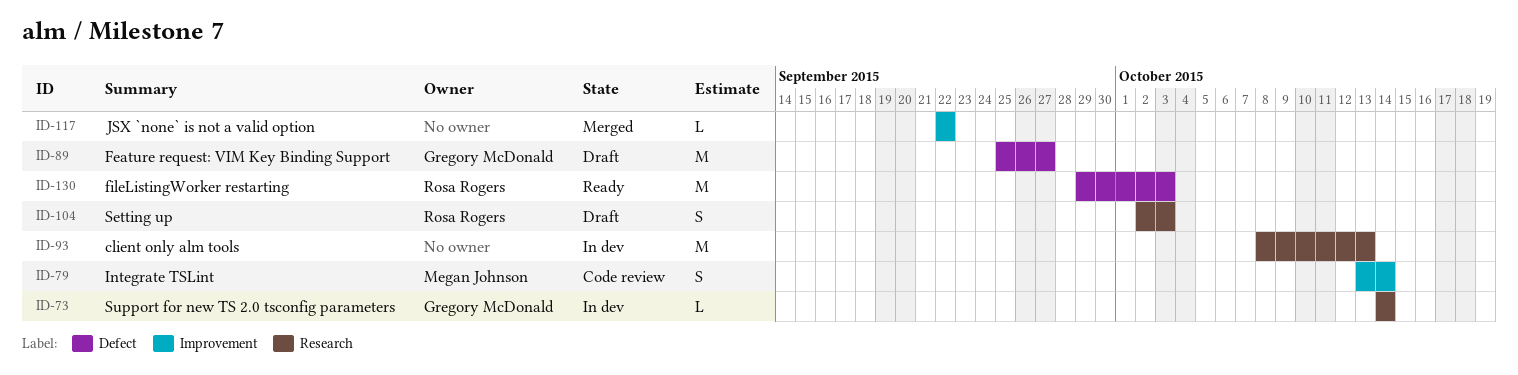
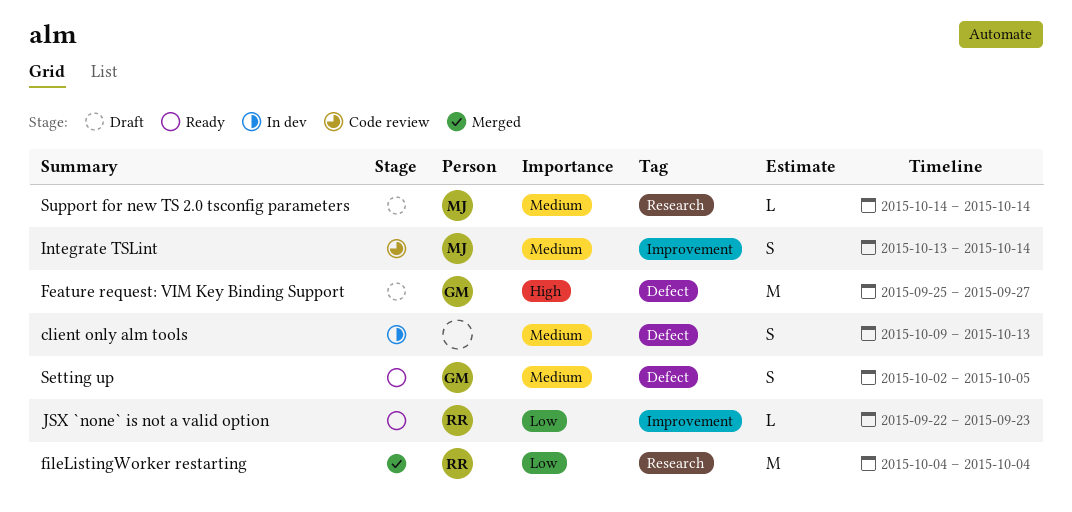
client only alm tools, label: Research -> Defect
client only alm tools, estimate: M -> S
client only alm tools, start: Oct 8 -> Oct 9
fileListingWorker restarting, status: Ready -> Merged
fileListingWorker restarting, label: Defect -> Research
fileListingWorker restarting, start: Sep 29 -> Oct 4
fileListingWorker restarting, due: Oct 3 -> Oct 4
JSX `none` is not a valid option, status: Merged -> Ready
JSX `none` is not a valid option, owner: none -> Rosa Rogers
JSX `none` is not a valid option, due: Sep 22 -> Sep 23
Setting up, status: Draft -> Ready
Setting up, owner: Rosa Rogers -> Gregory McDonald
Setting up, label: Research -> Defect
Setting up, due: Oct 3 -> Oct 5
Support for new TS 2.0 tsconfig parameters, status: In dev -> Draft
Support for new TS 2.0 tsconfig parameters, owner: Gregory McDonald -> Megan Johnson

